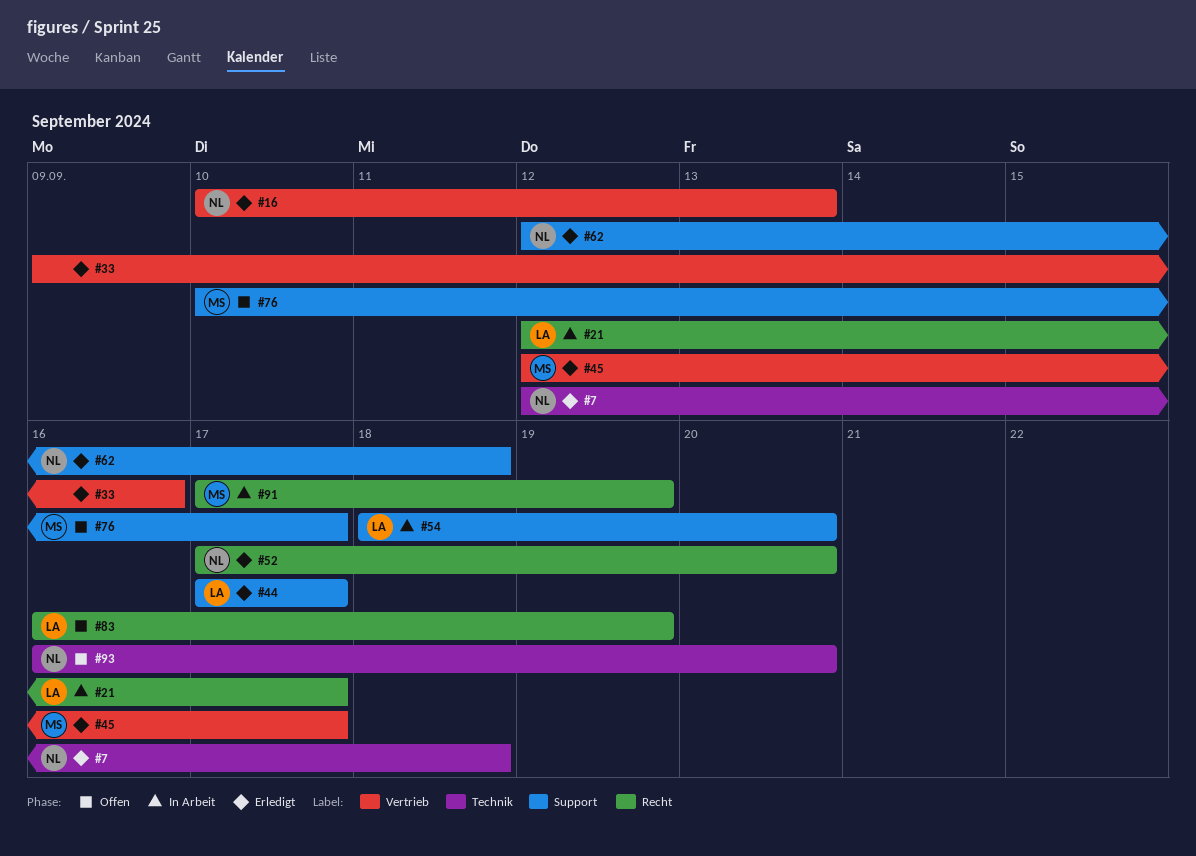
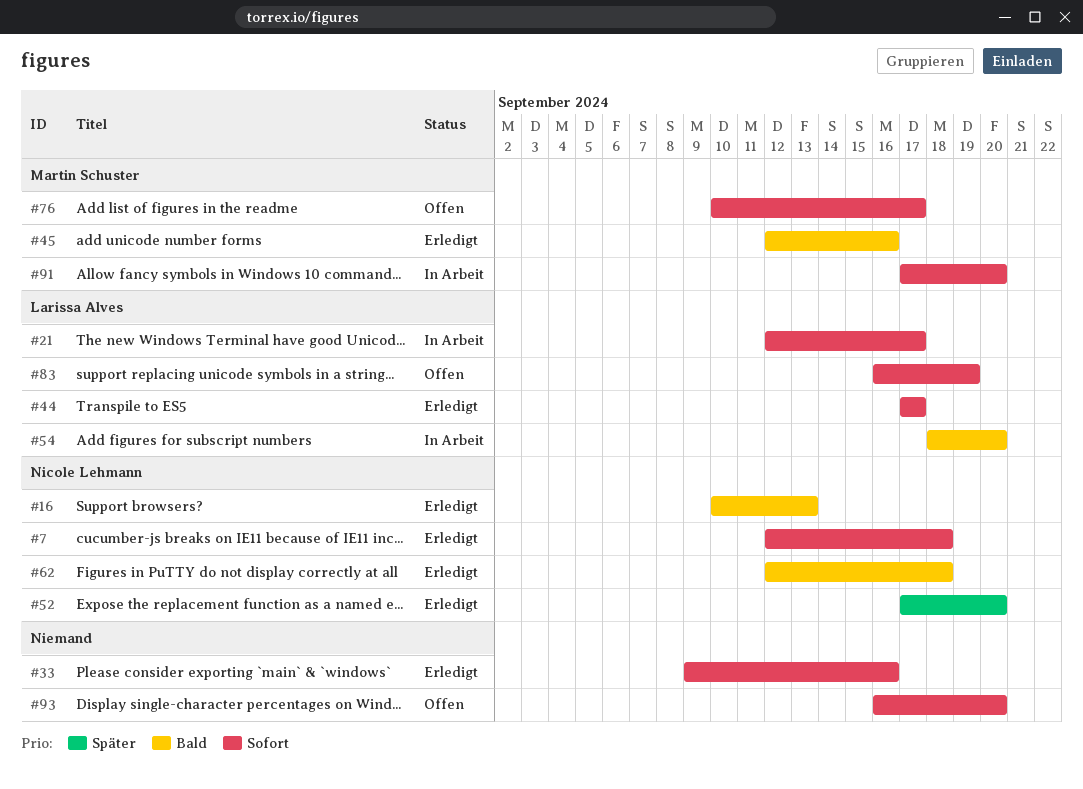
#45, due: Sep 17 -> Sep 16
#91, due: Sep 19 -> Sep 20
#93, owner: Nicole Lehmann -> none

